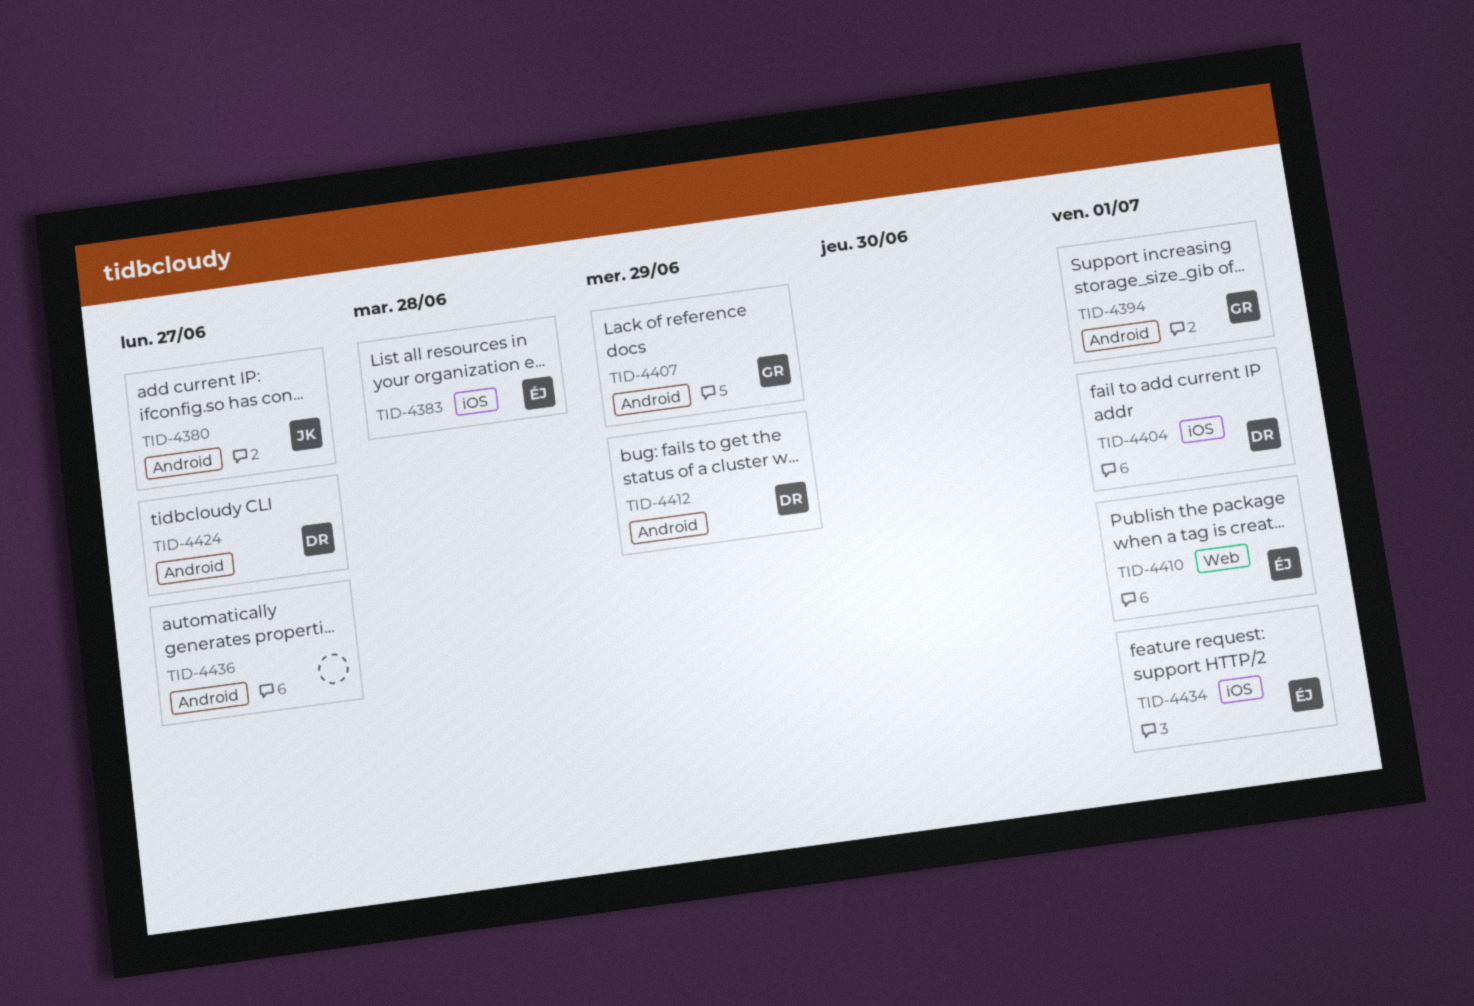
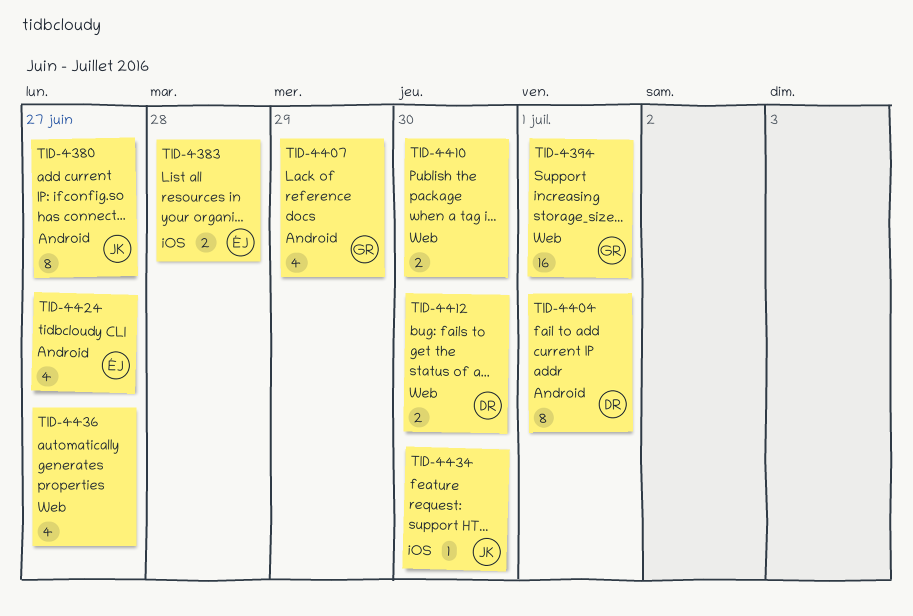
TID-4394, label: Android -> Web
TID-4404, label: iOS -> Android
TID-4410, owner: ÉJ -> none
TID-4410, due: Jul 1 -> Jun 30
TID-4412, label: Android -> Web
TID-4412, due: Jun 29 -> Jun 30
TID-4424, owner: DR -> ÉJ
TID-4434, owner: ÉJ -> JK
TID-4434, due: Jul 1 -> Jun 30
TID-4436, label: Android -> Web

